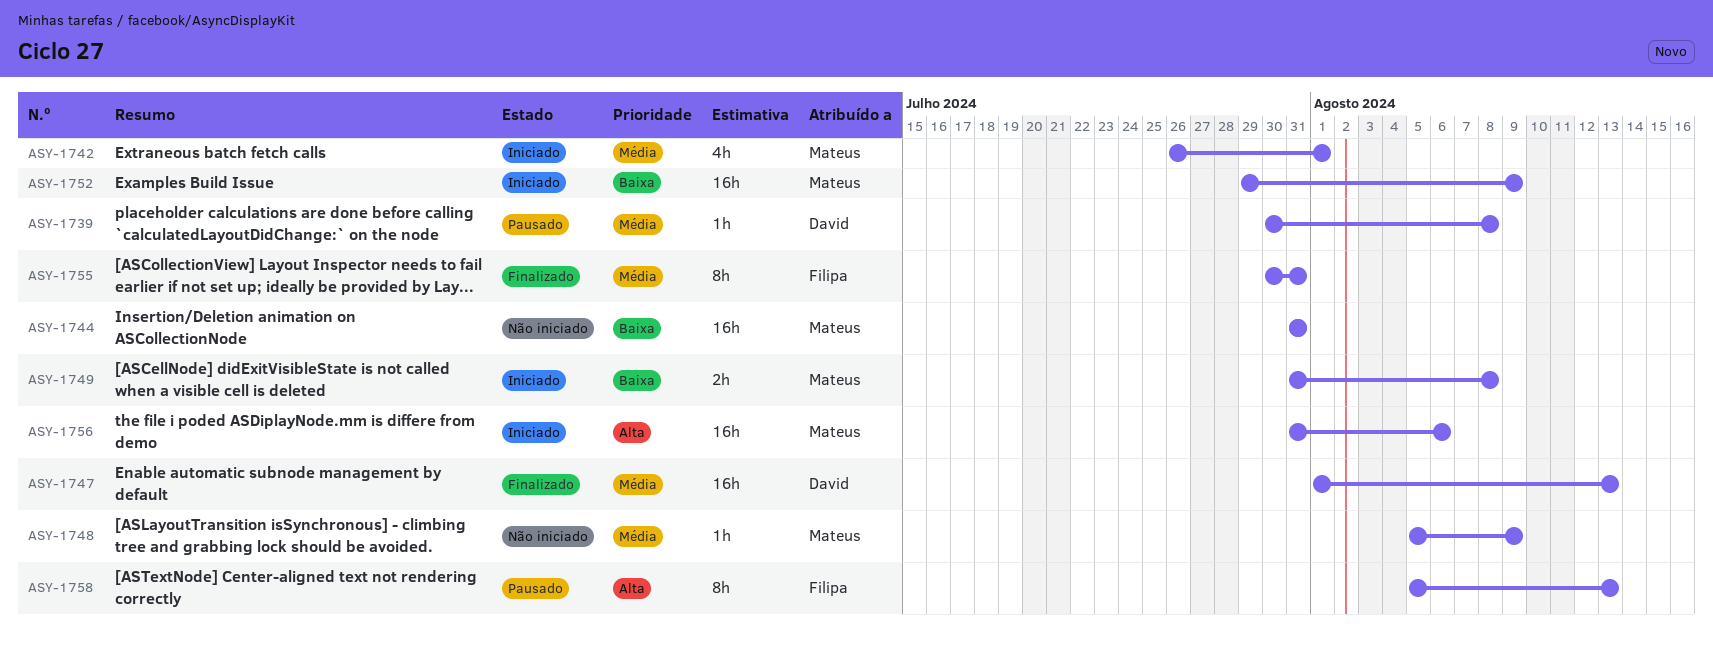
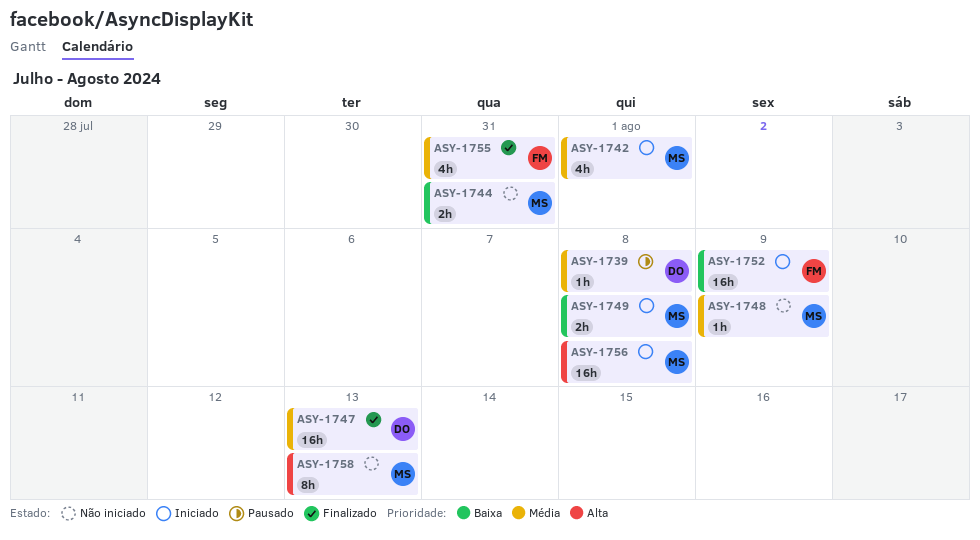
ASY-1744, estimate: 16h -> 2h
ASY-1752, owner: Mateus -> Filipa
ASY-1755, estimate: 8h -> 4h
ASY-1756, due: Aug 6 -> Aug 8
ASY-1758, status: Pausado -> Não iniciado
ASY-1758, owner: Filipa -> Mateus

